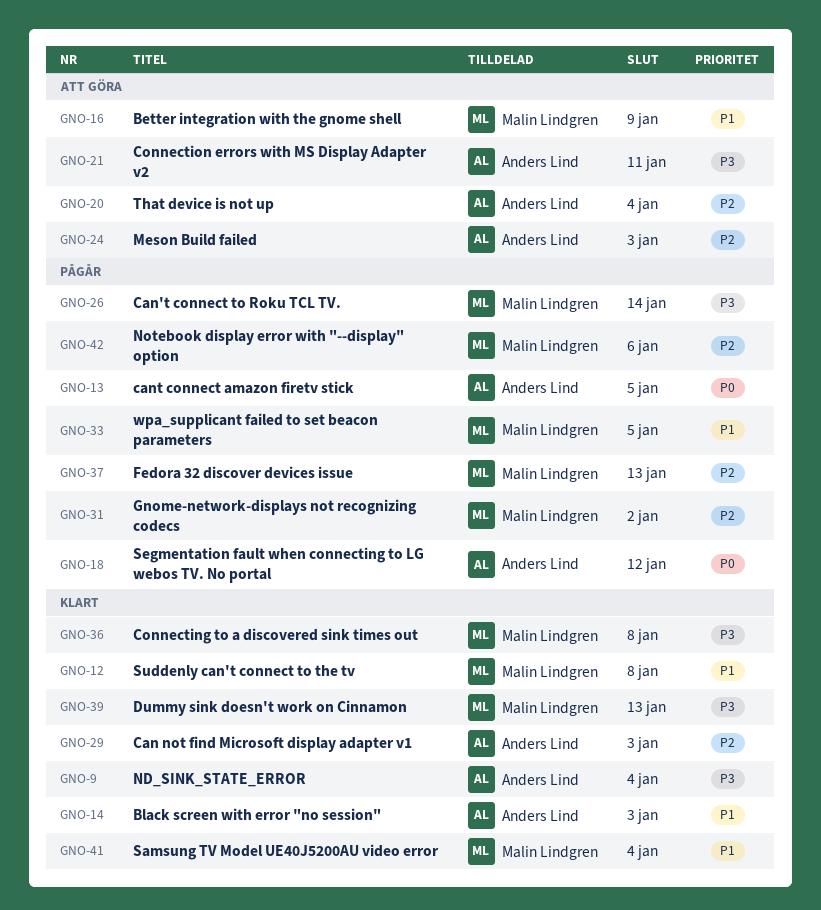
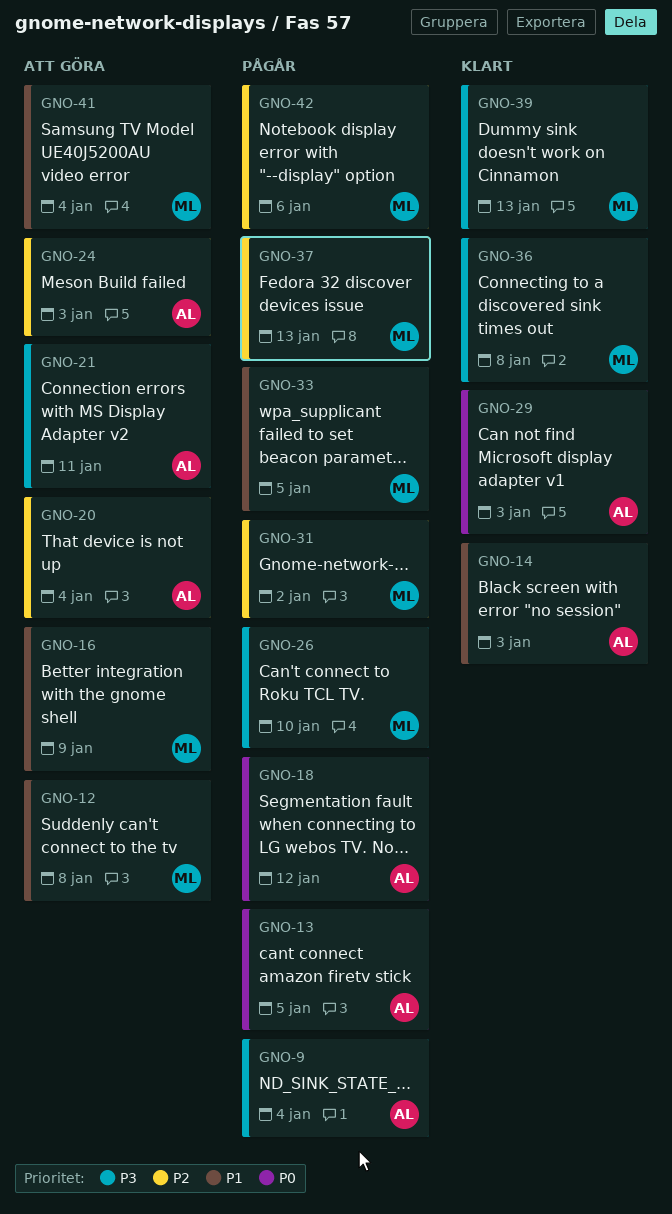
GNO-9, status: Klart -> Pågår
GNO-12, status: Klart -> Att göra
GNO-26, due: Jan 14 -> Jan 10
GNO-29, priority: P2 -> P0
GNO-41, status: Klart -> Att göra

